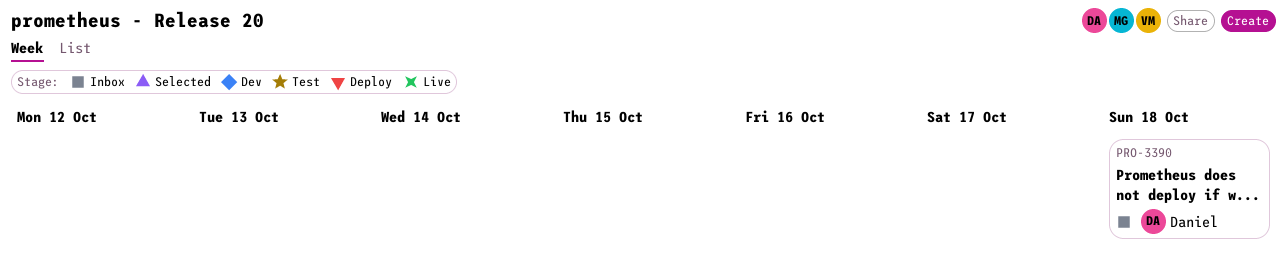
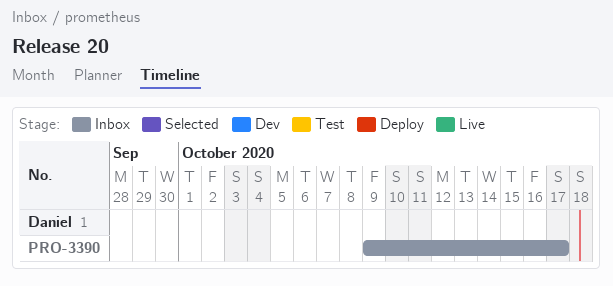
PRO-3390, due: Oct 18 -> Oct 17

